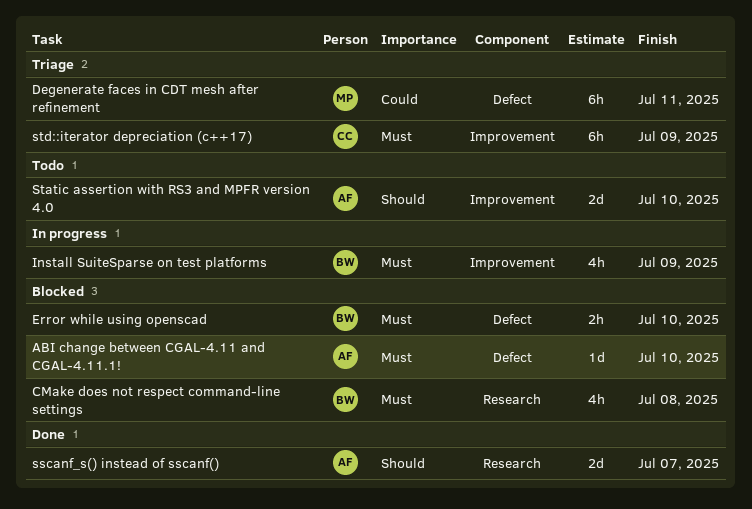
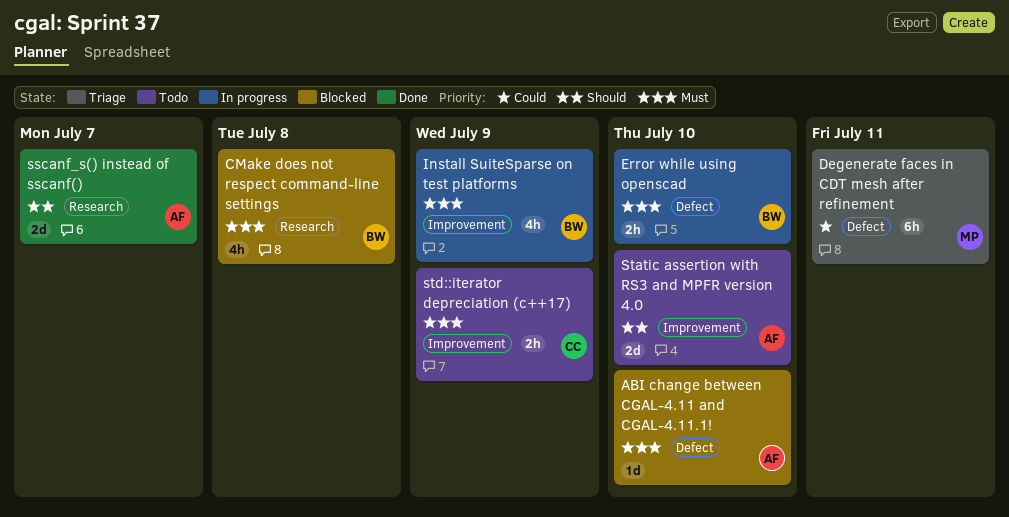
Error while using openscad, status: Blocked -> In progress
std::iterator depreciation (c++17), status: Triage -> Todo
std::iterator depreciation (c++17), estimate: 6h -> 2h

